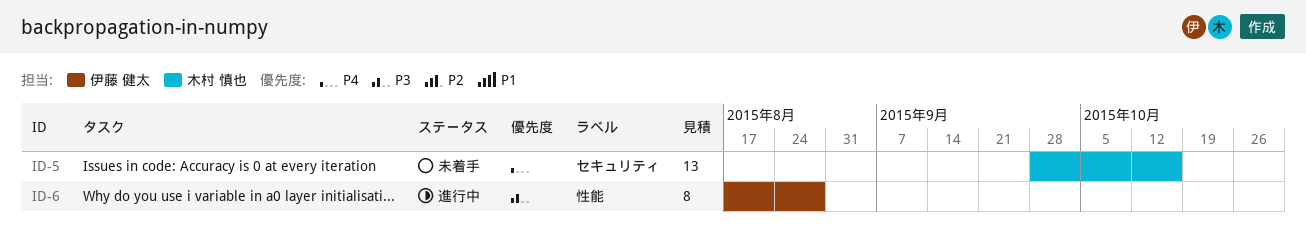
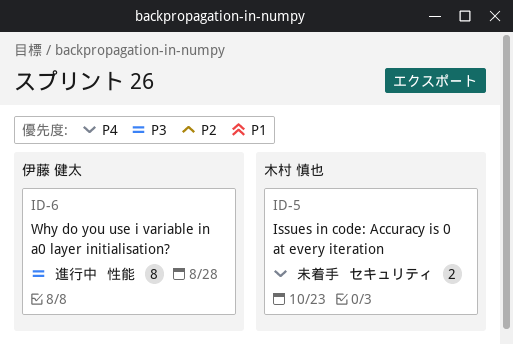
ID-5, estimate: 13 -> 2
ID-5, due: Oct 16 -> Oct 23

